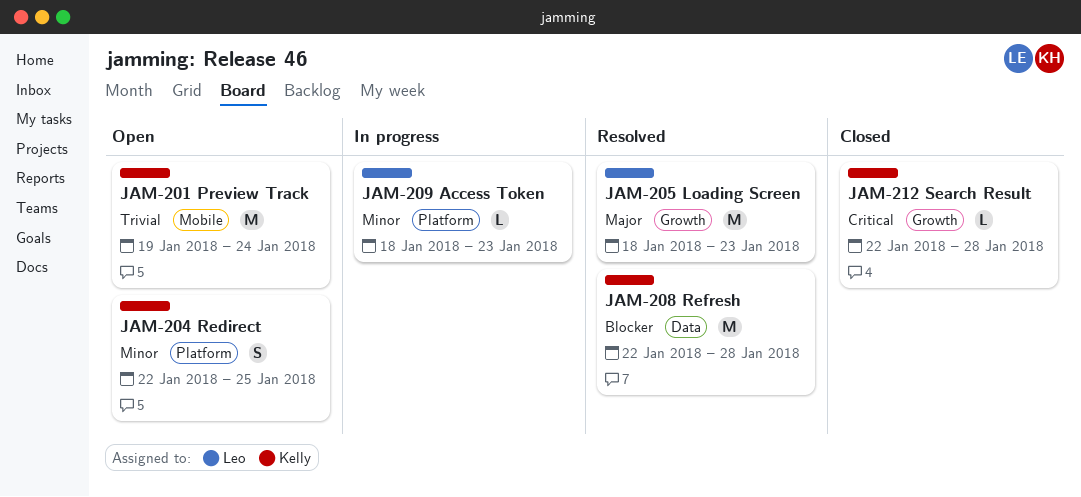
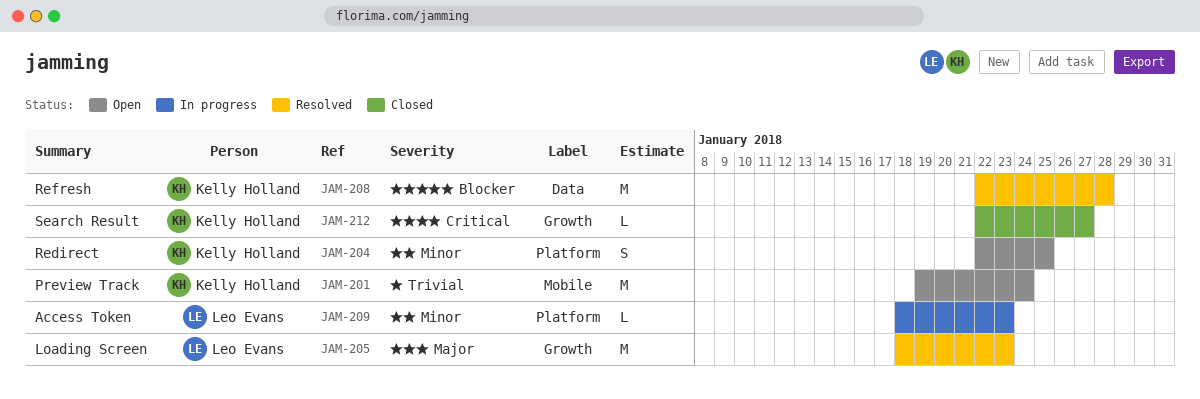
JAM-212, due: Jan 28 -> Jan 27

